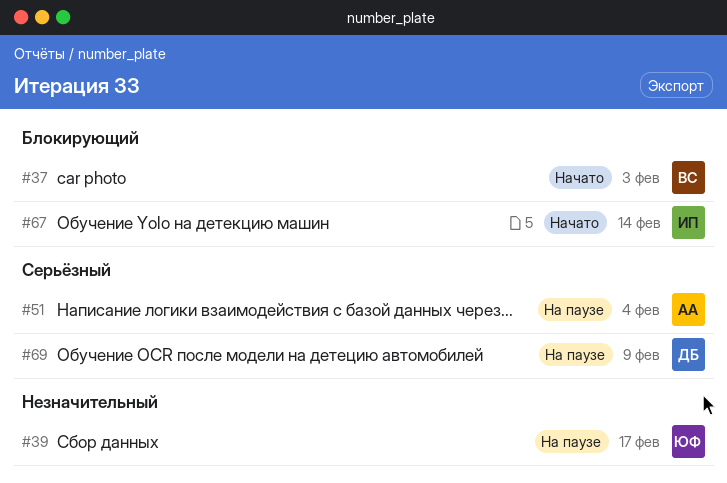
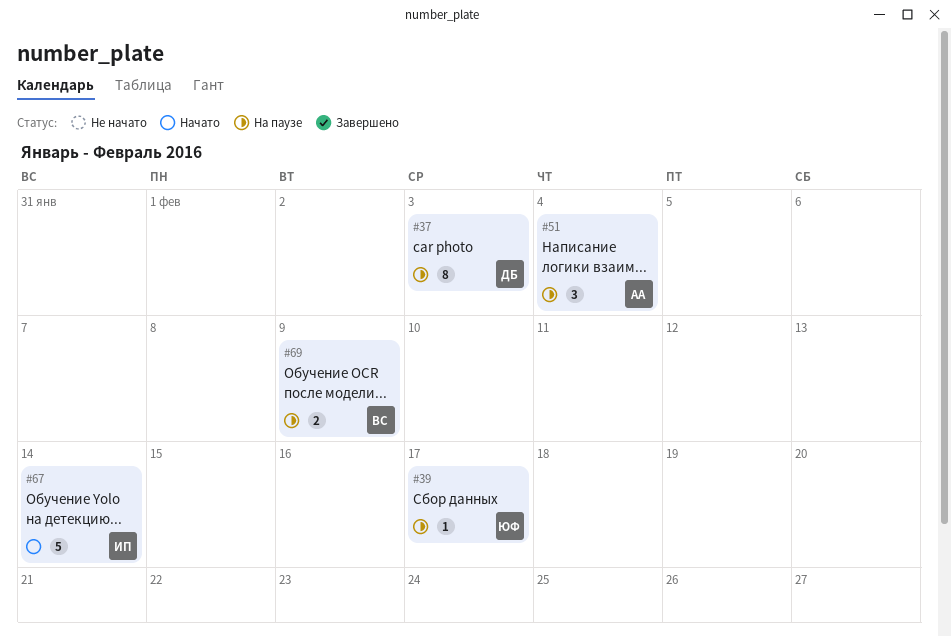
#37, status: Начато -> На паузе
#37, owner: ВС -> ДБ
#69, owner: ДБ -> ВС

